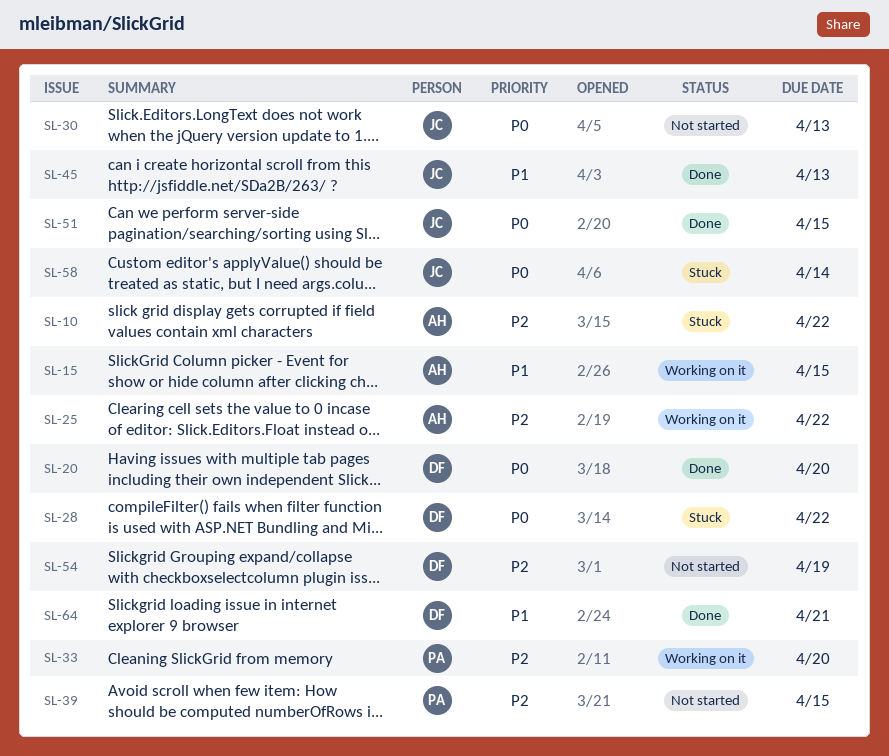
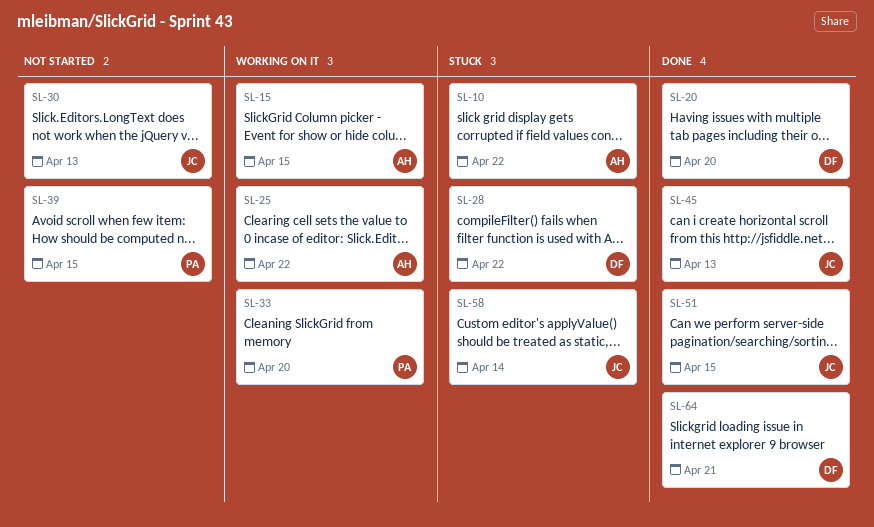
SL-54: present -> none

